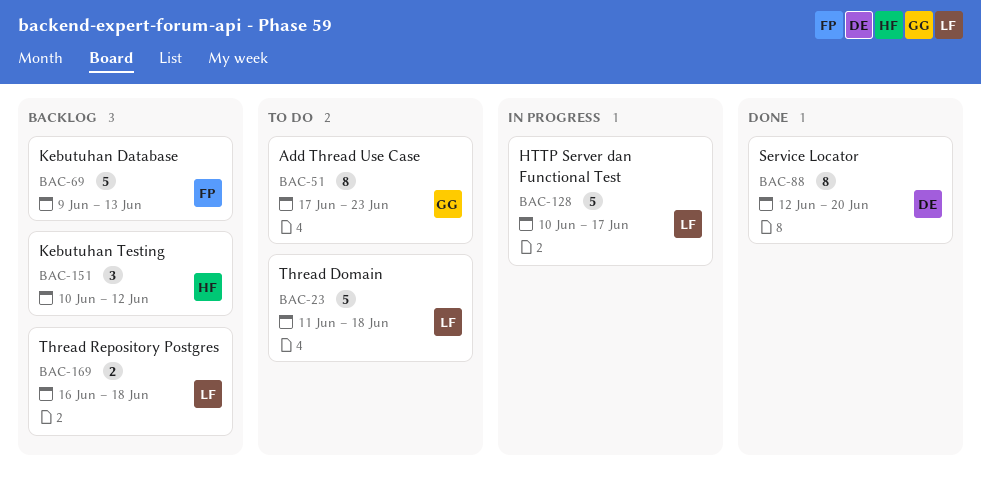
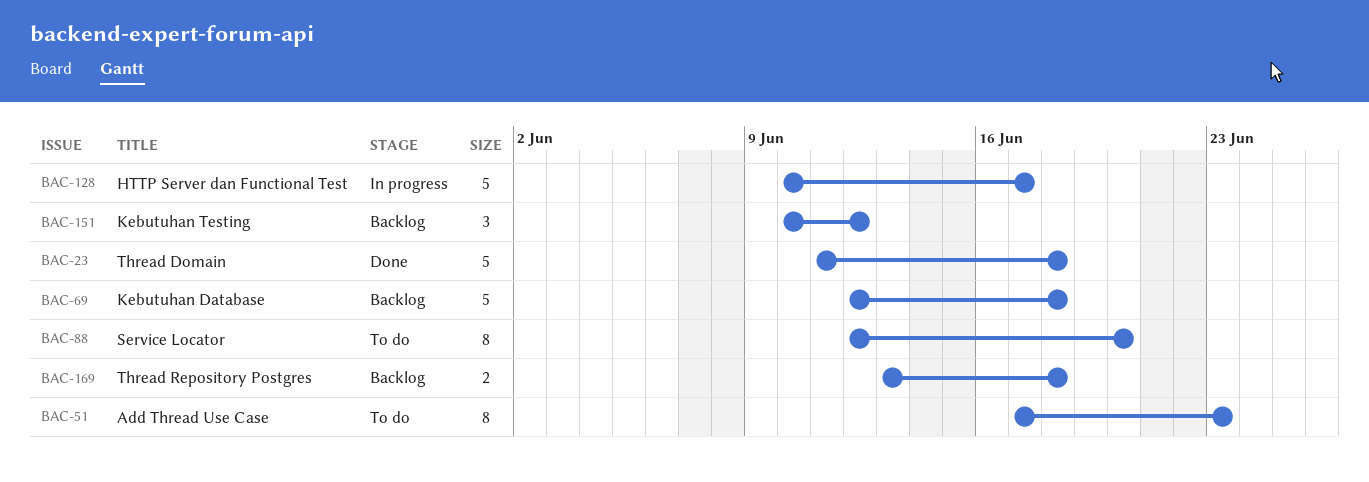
BAC-23, status: To do -> Done
BAC-69, start: Jun 9 -> Jun 12
BAC-69, due: Jun 13 -> Jun 18
BAC-88, status: Done -> To do
BAC-169, start: Jun 16 -> Jun 13

